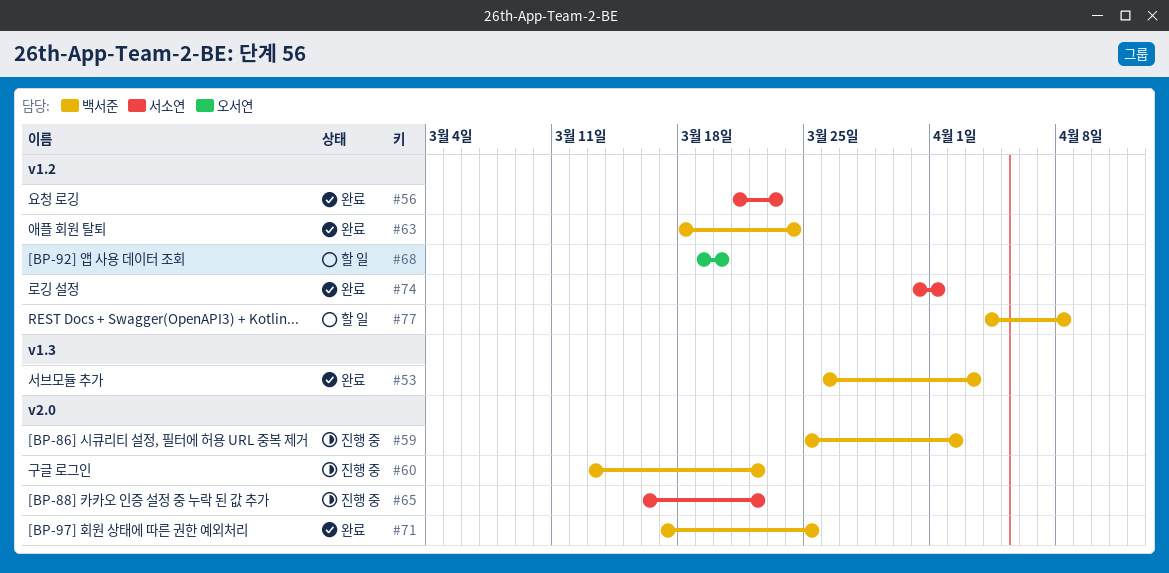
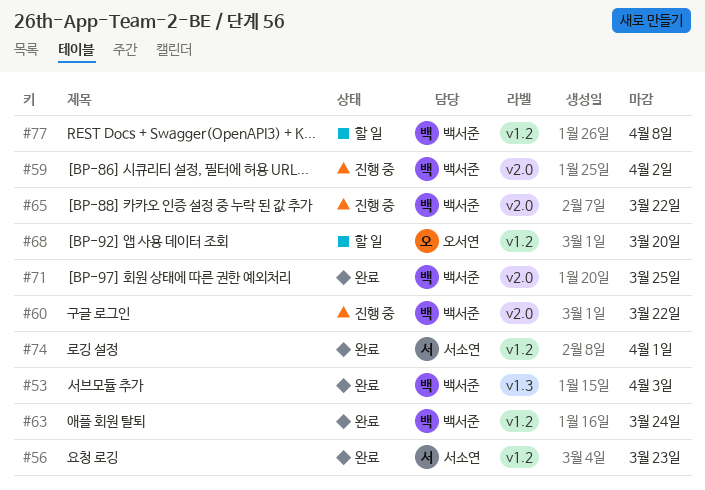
#65, owner: 서소연 -> 백서준

